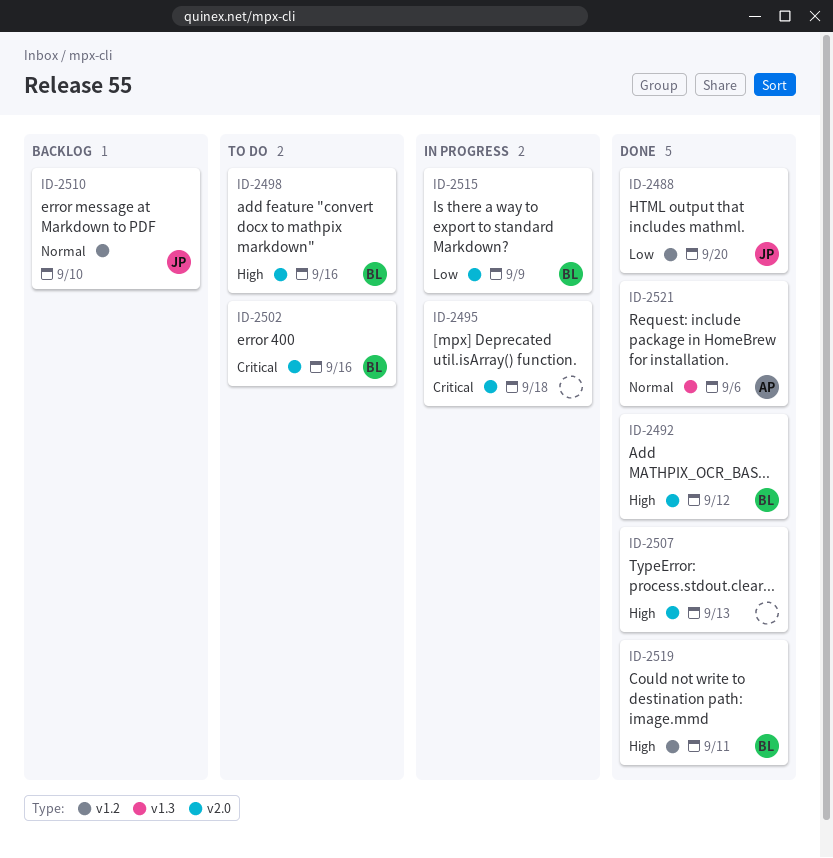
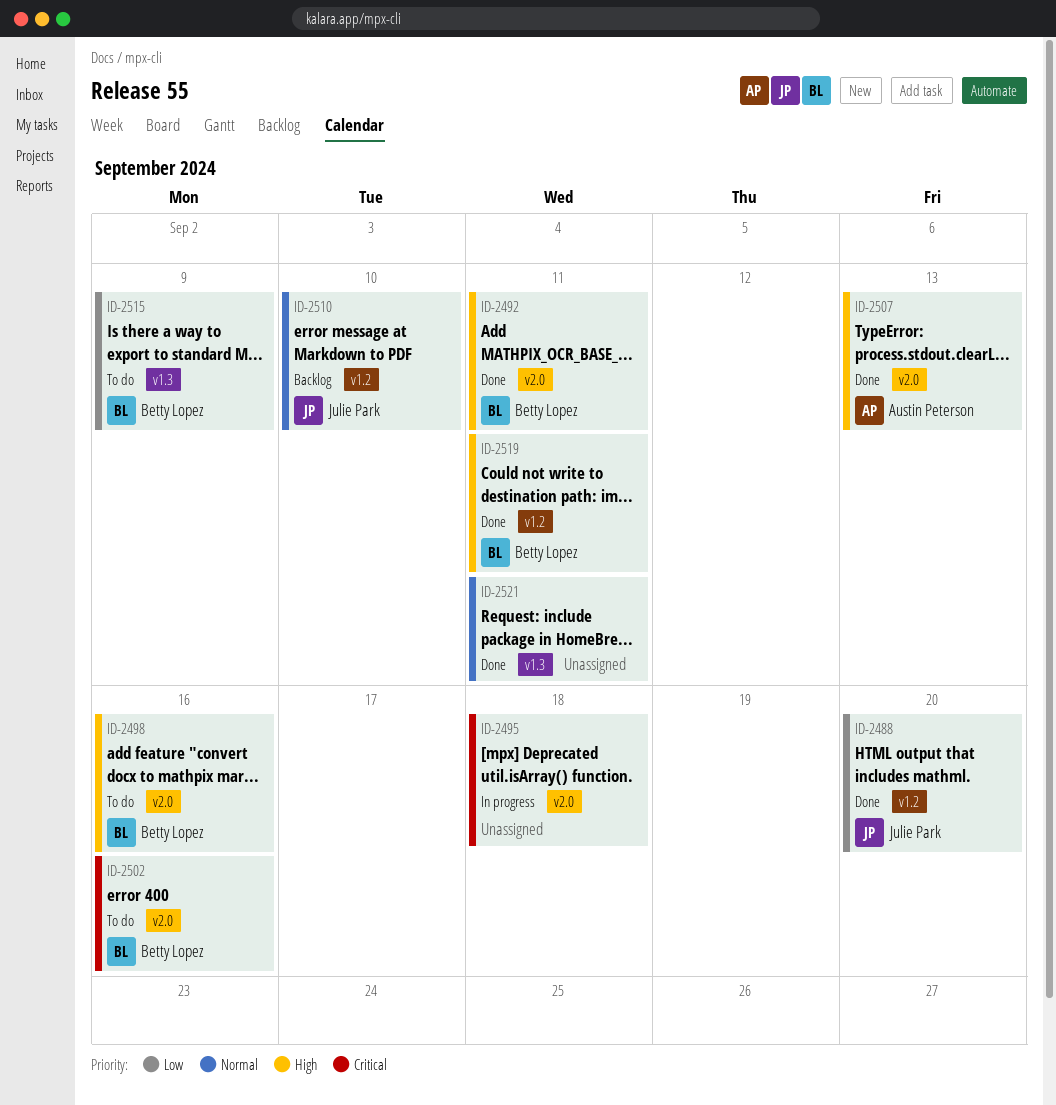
ID-2492, due: Sep 12 -> Sep 11
ID-2507, owner: none -> Austin Peterson
ID-2515, status: In progress -> To do
ID-2515, label: v2.0 -> v1.3
ID-2521, owner: Austin Peterson -> none
ID-2521, due: Sep 6 -> Sep 11

